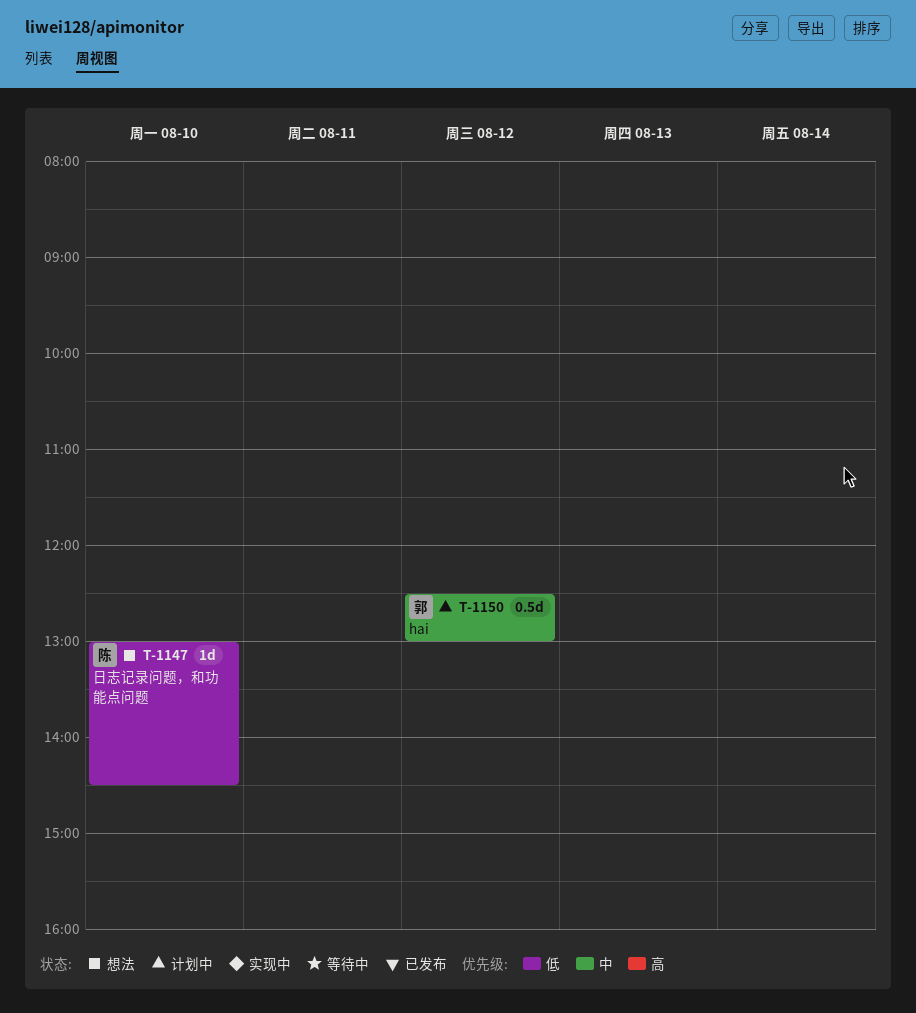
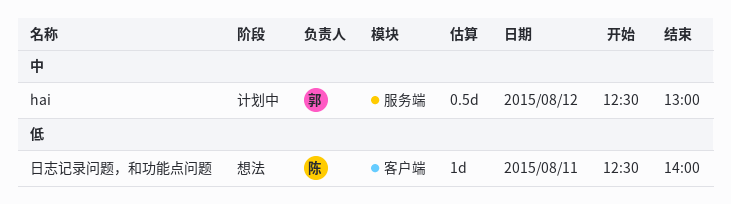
日志记录问题，和功能点问题, day: Aug 10 -> Aug 11
日志记录问题，和功能点问题, begins: 13:00 -> 12:30
日志记录问题，和功能点问题, ends: 14:30 -> 14:00

